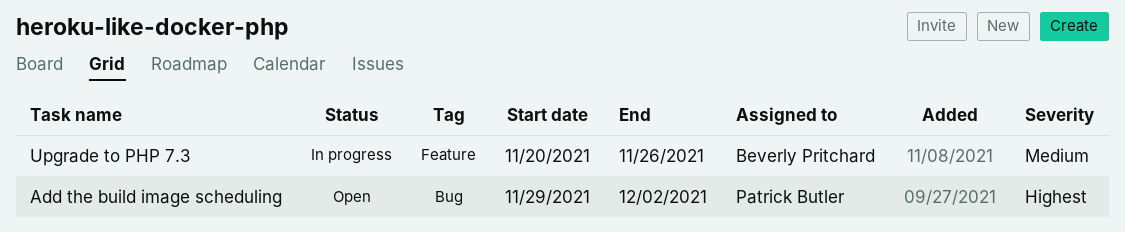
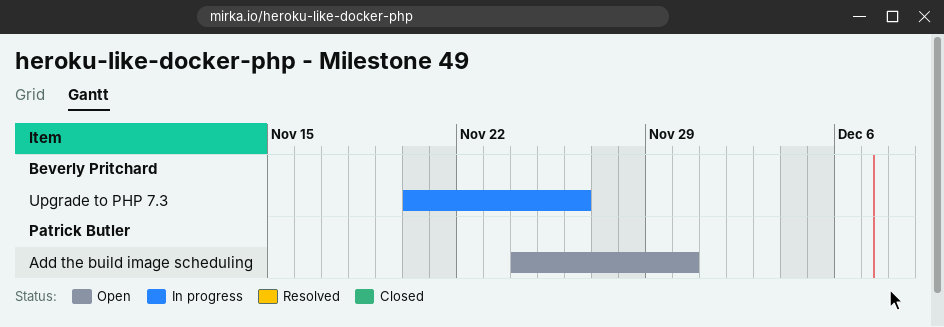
Add the build image scheduling, start: Nov 29 -> Nov 24
Add the build image scheduling, due: Dec 2 -> Nov 30

